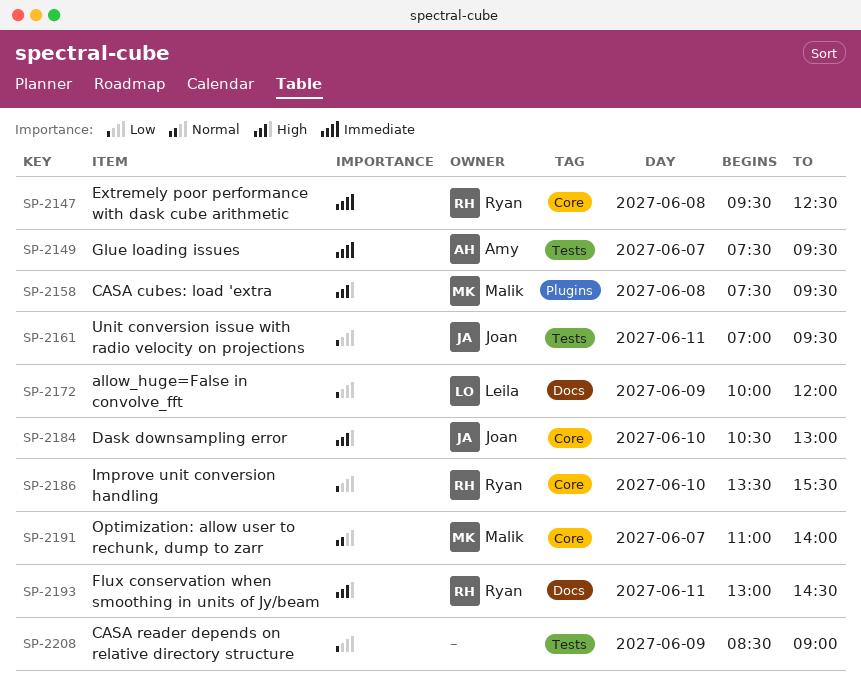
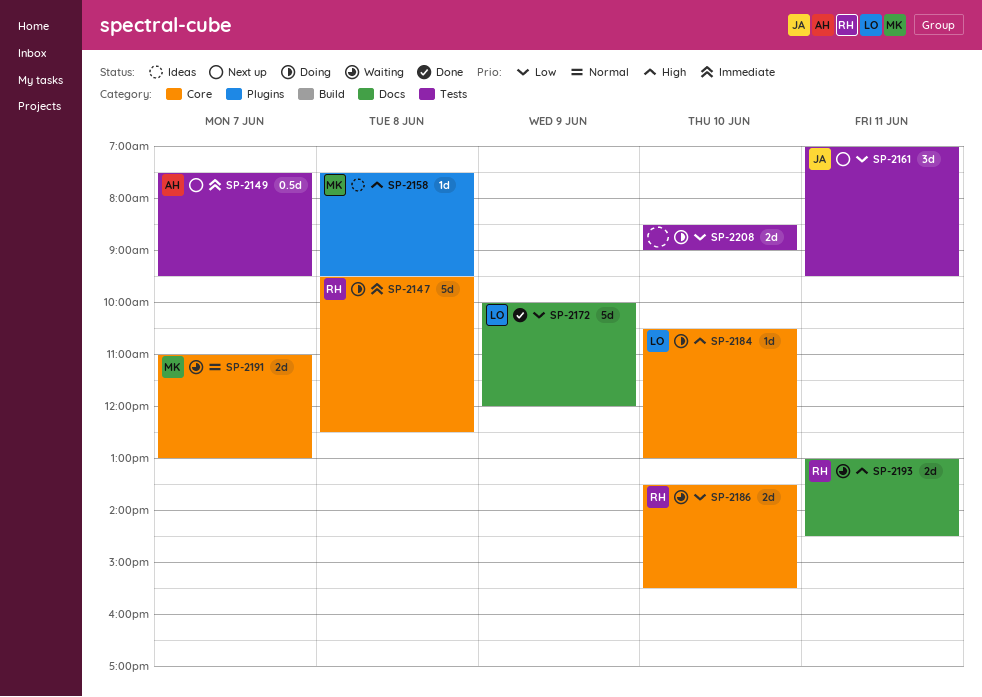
SP-2184, owner: Joan -> Leila
SP-2191, ends: 14:00 -> 13:00
SP-2208, day: Jun 9 -> Jun 10

